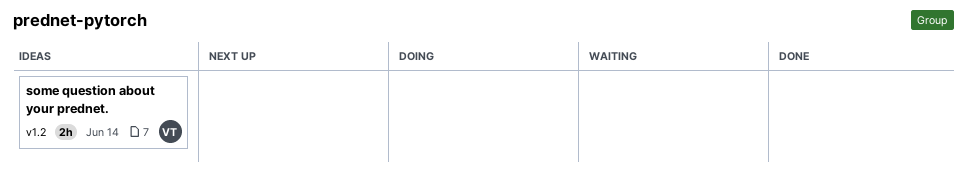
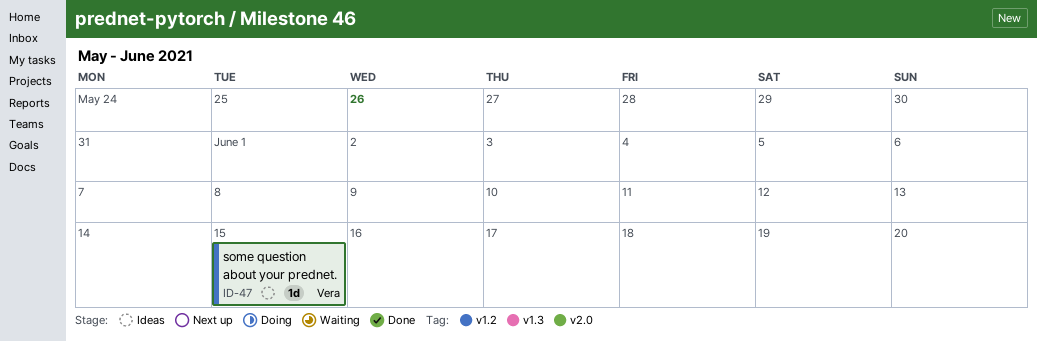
some question about your prednet., estimate: 2h -> 1d
some question about your prednet., due: Jun 14 -> Jun 15

